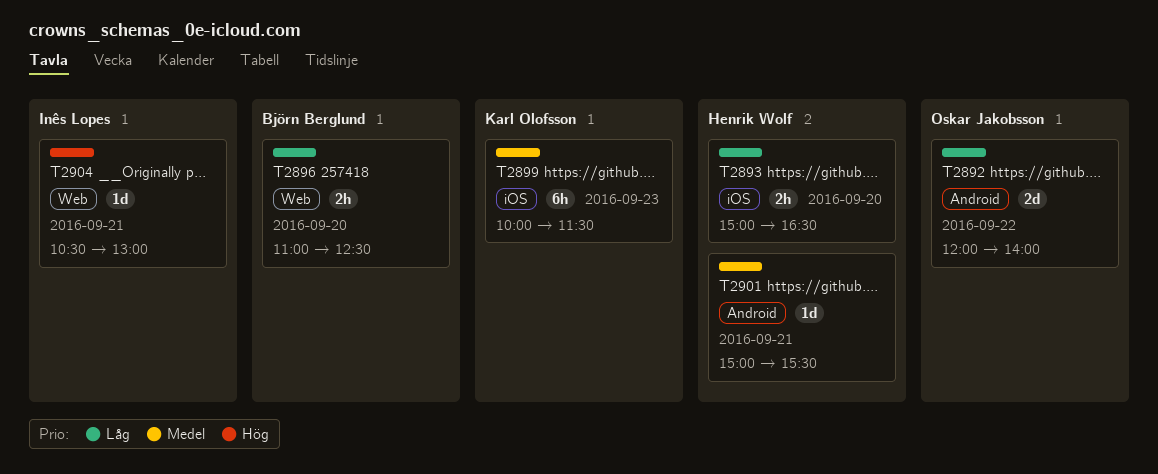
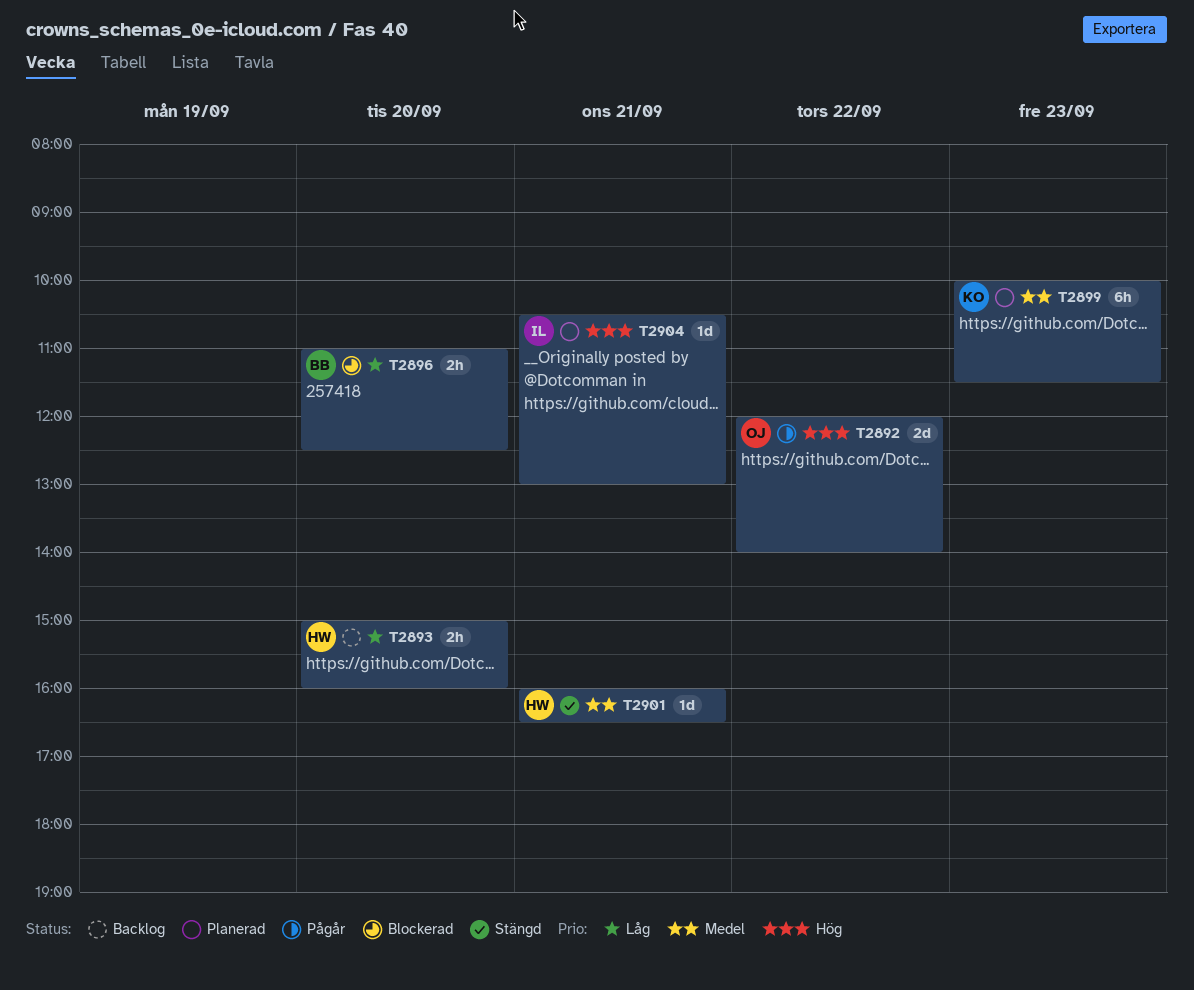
T2892, priority: Låg -> Hög
T2893, ends: 16:30 -> 16:00
T2901, begins: 15:00 -> 16:00
T2901, ends: 15:30 -> 16:30

